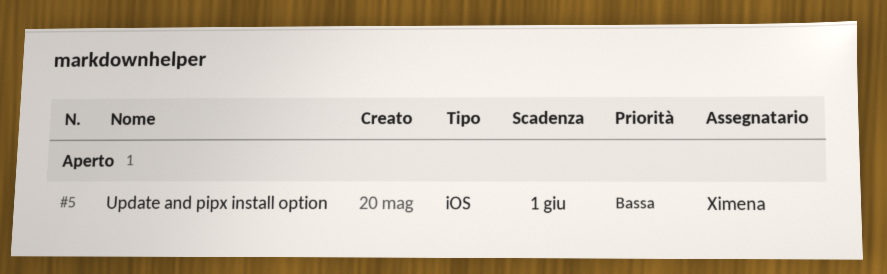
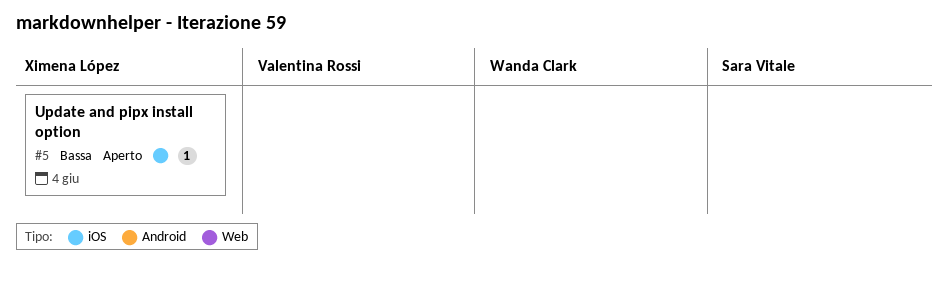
#5, due: Jun 1 -> Jun 4

